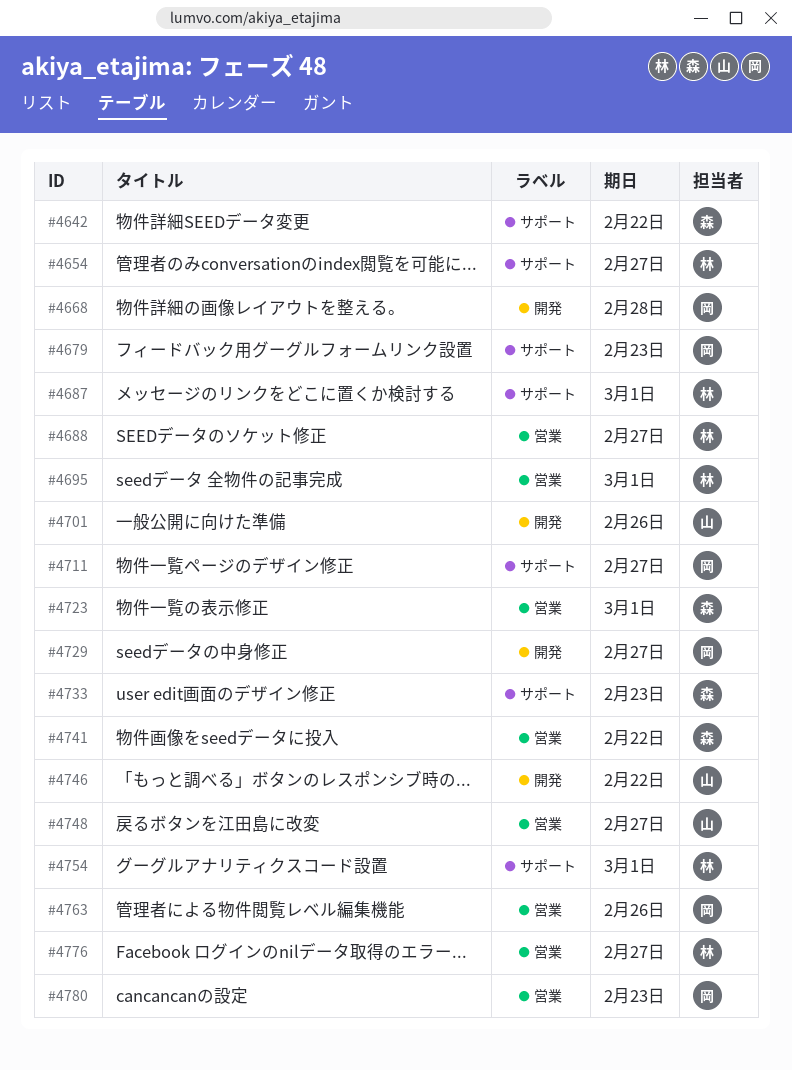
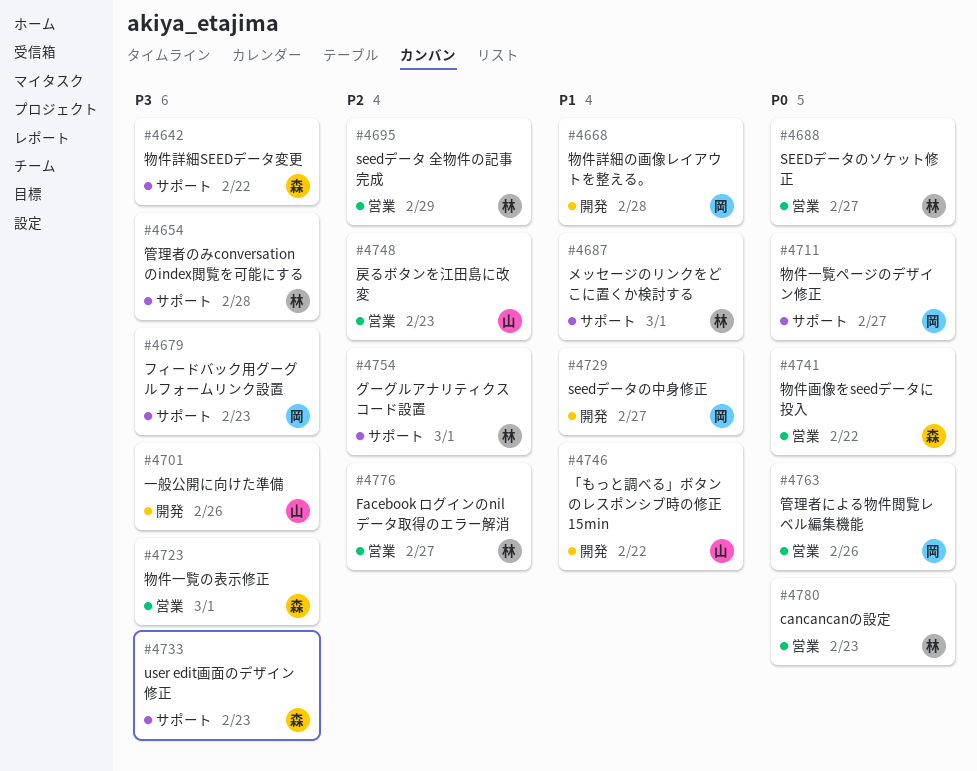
#4654, due: Feb 27 -> Feb 28
#4695, due: Mar 1 -> Feb 29
#4748, due: Feb 27 -> Feb 23
#4780, owner: 岡 -> 林

